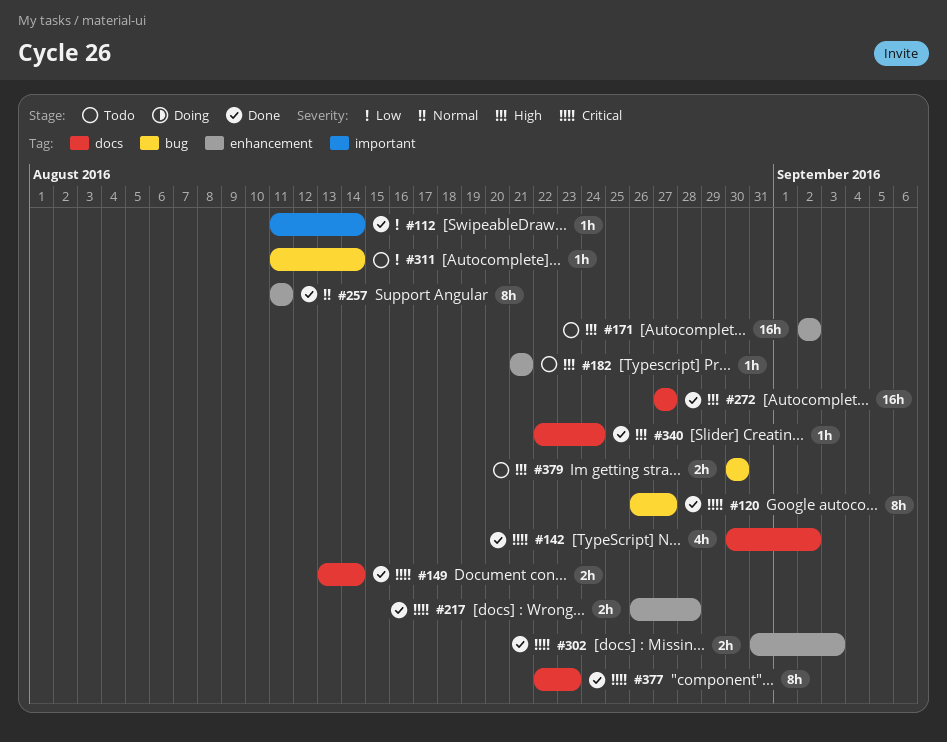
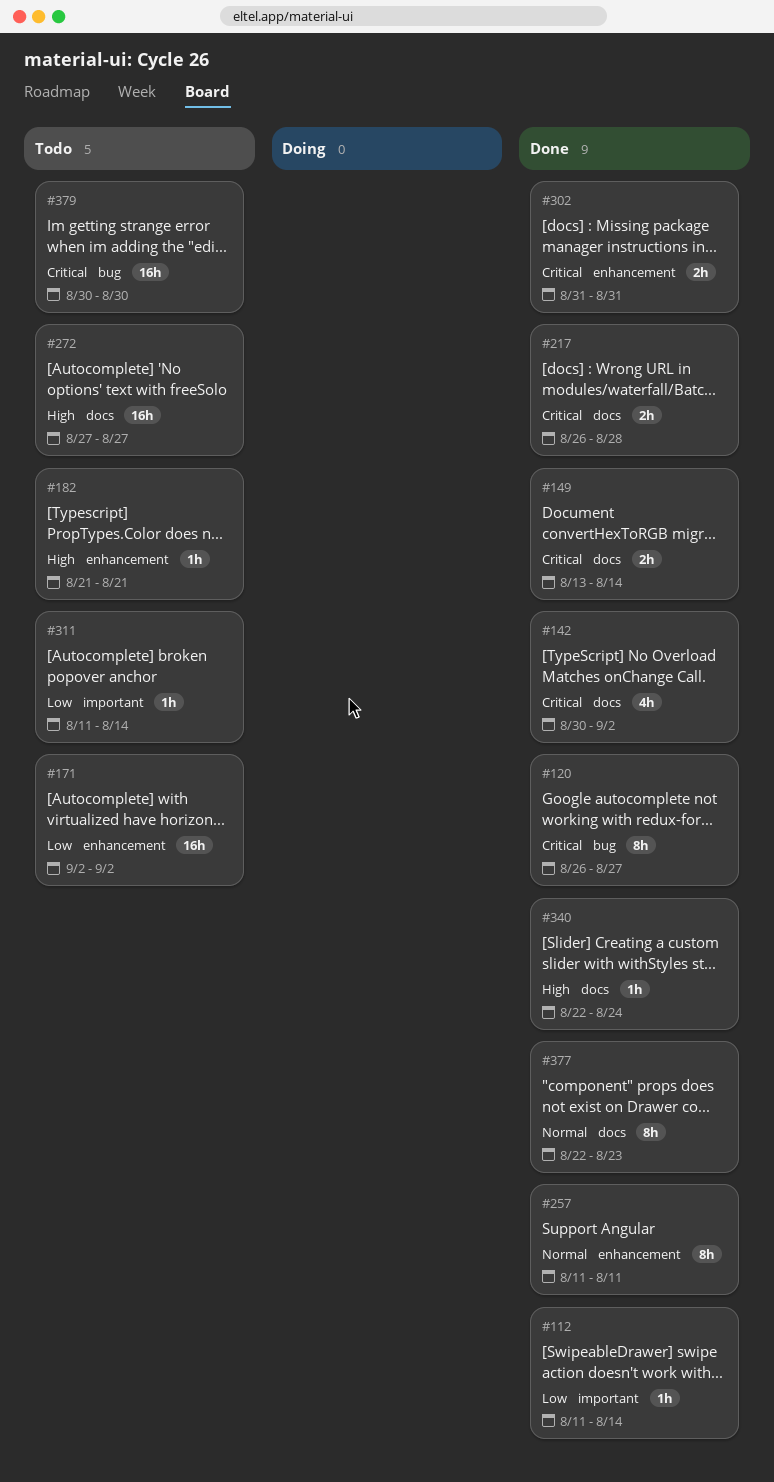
#171, priority: High -> Low
#217, label: enhancement -> docs
#272, status: Done -> Todo
#302, due: Sep 3 -> Aug 31
#311, label: bug -> important
#377, priority: Critical -> Normal
#379, priority: High -> Critical
#379, estimate: 2h -> 16h

